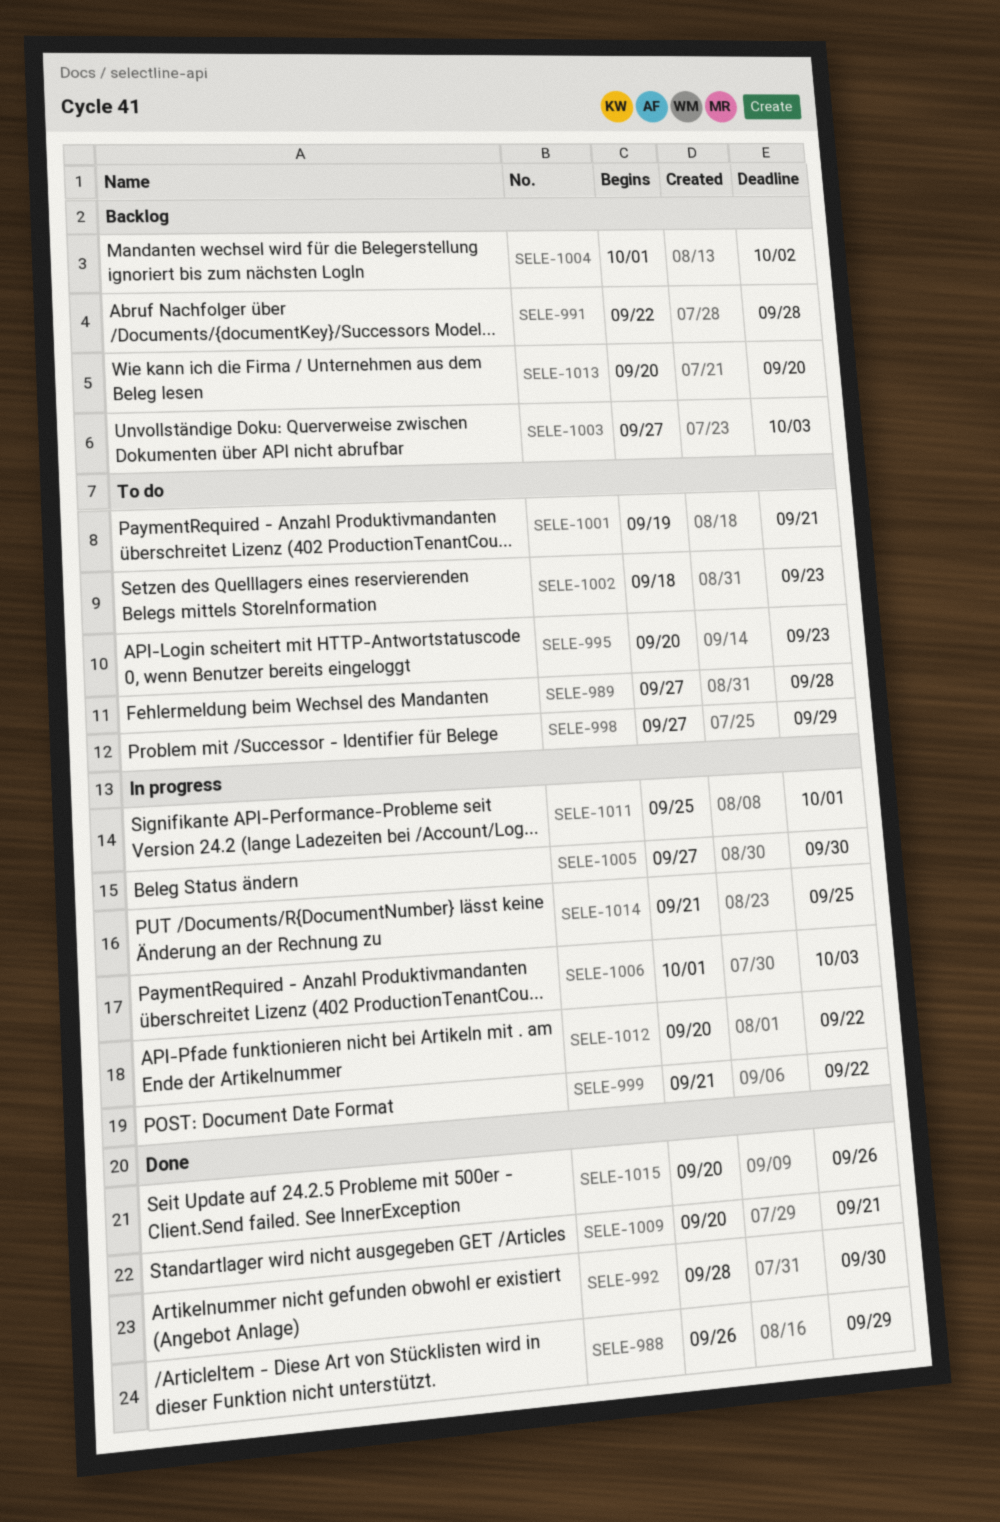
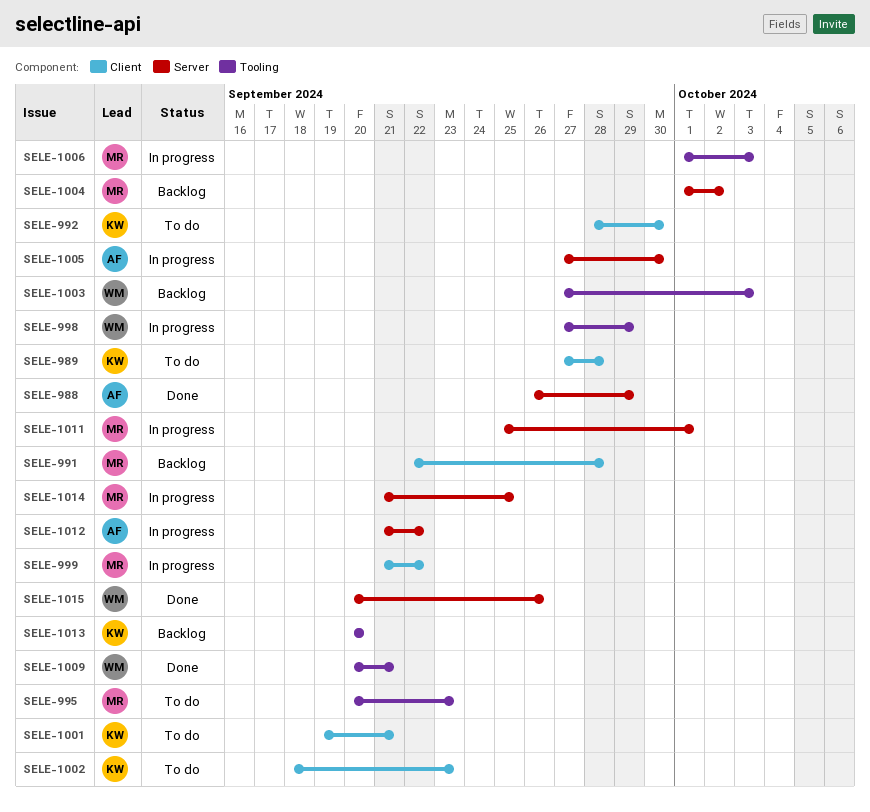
SELE-992, status: Done -> To do
SELE-998, status: To do -> In progress
SELE-1012, start: Sep 20 -> Sep 21

